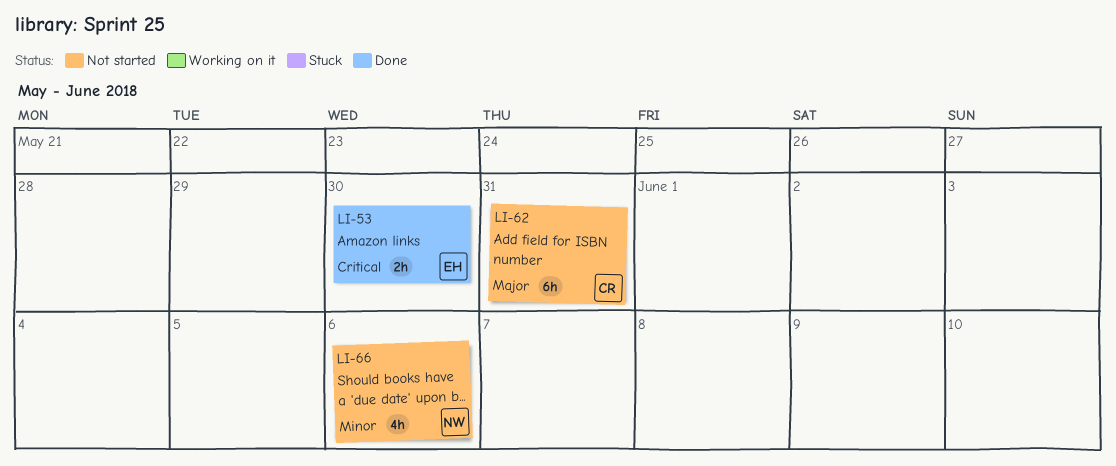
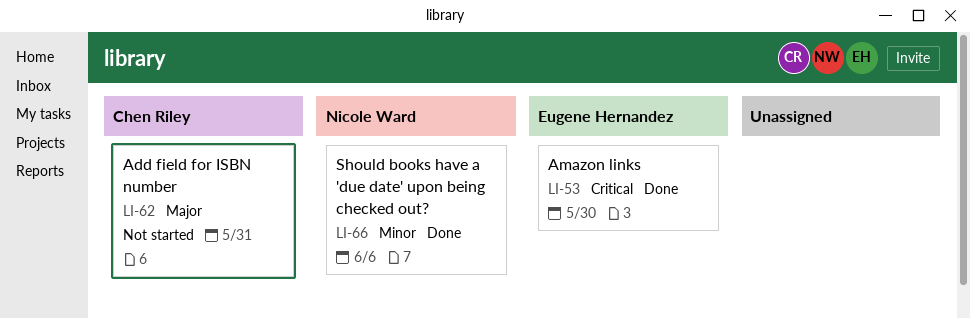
LI-66, status: Not started -> Done

